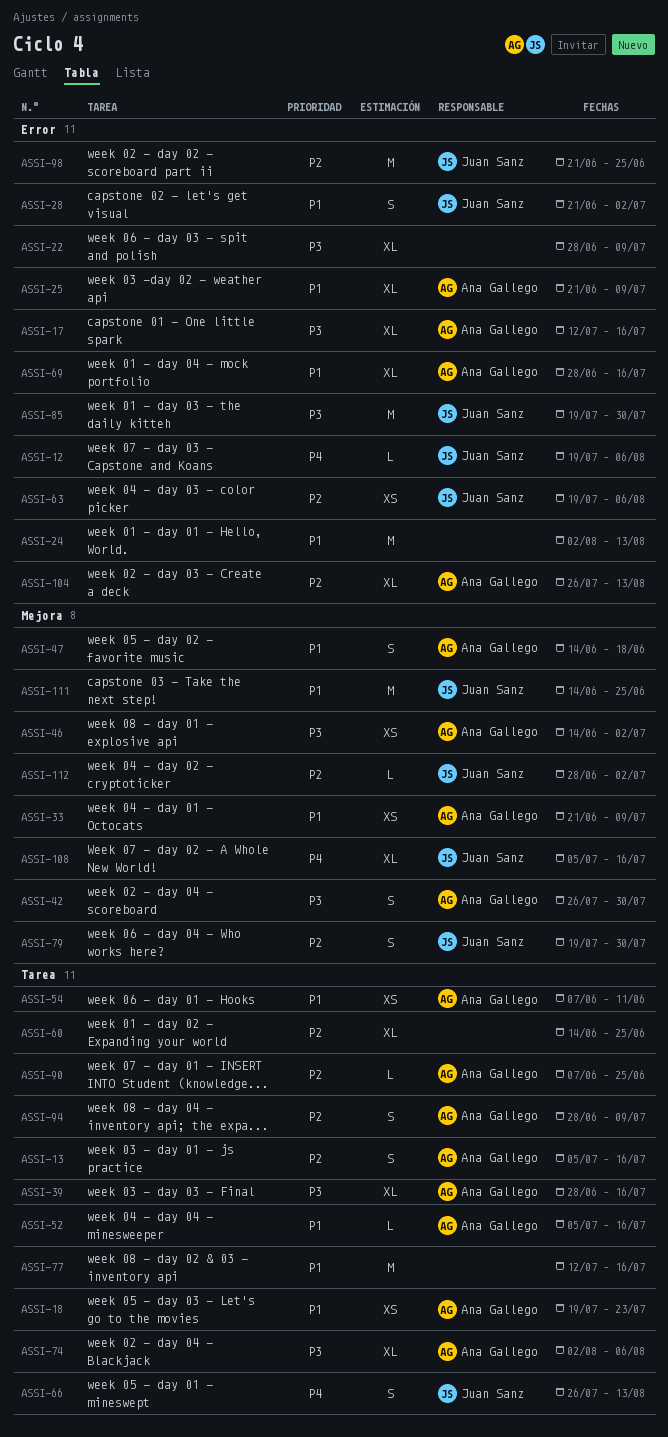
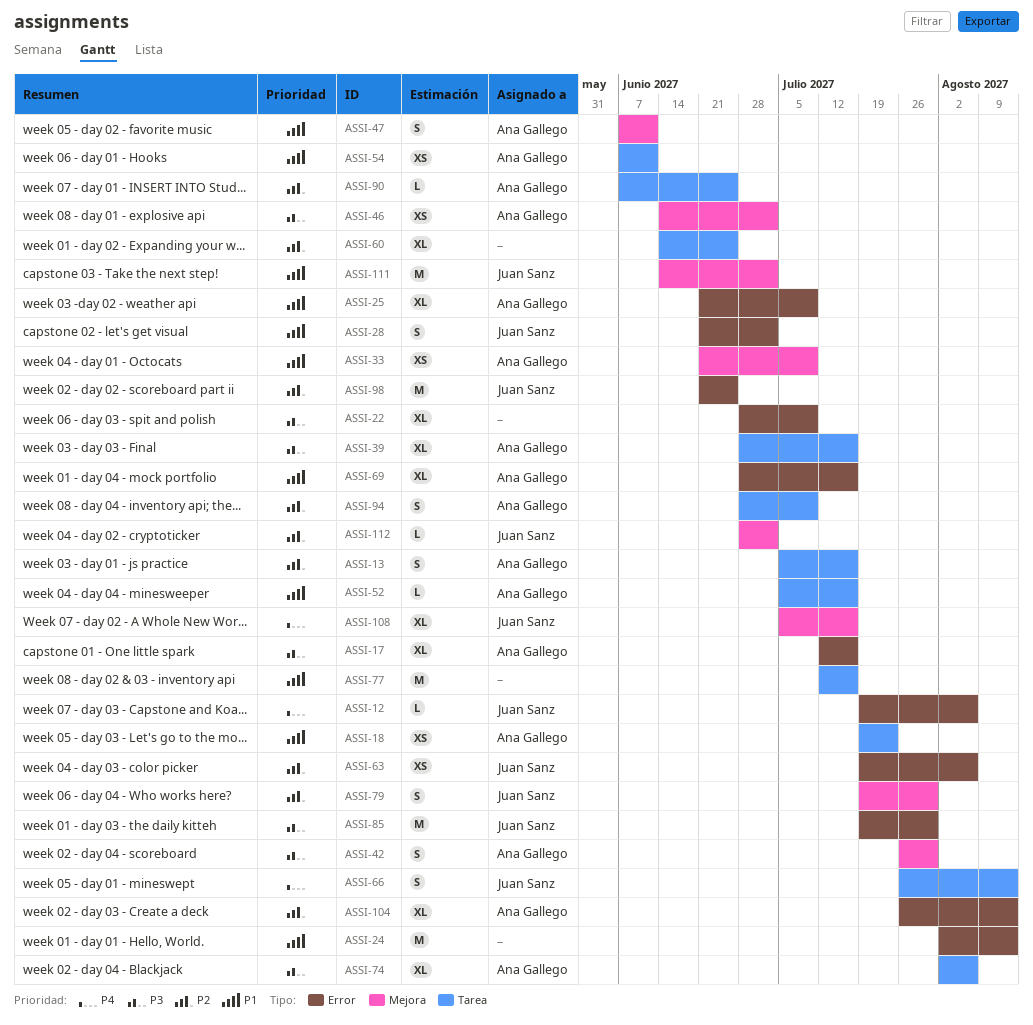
ASSI-47, start: Jun 14 -> Jun 7
ASSI-47, due: Jun 18 -> Jun 11
ASSI-111, due: Jun 25 -> Jul 2

